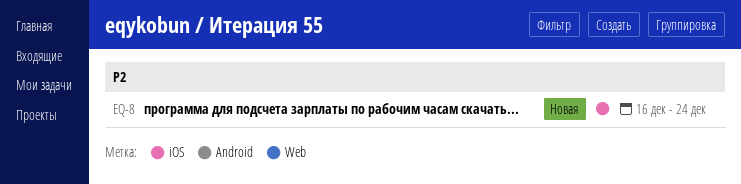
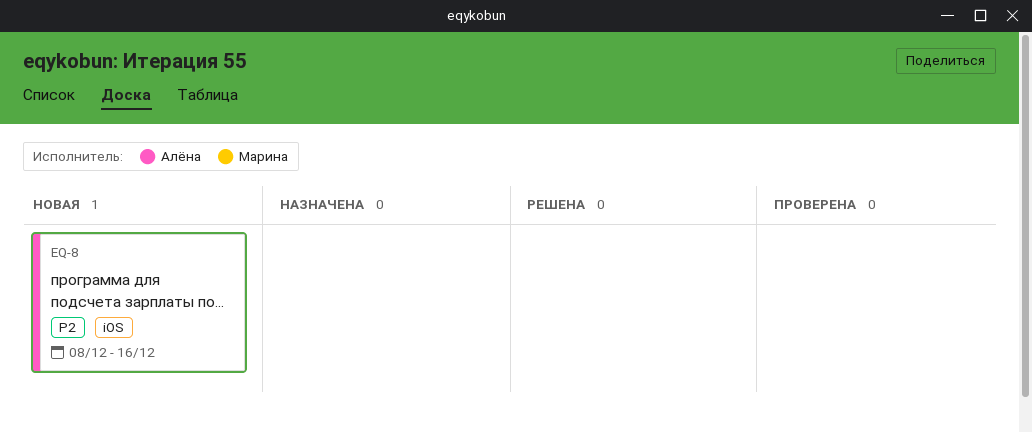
EQ-8, start: Dec 16 -> Dec 8
EQ-8, due: Dec 24 -> Dec 16

